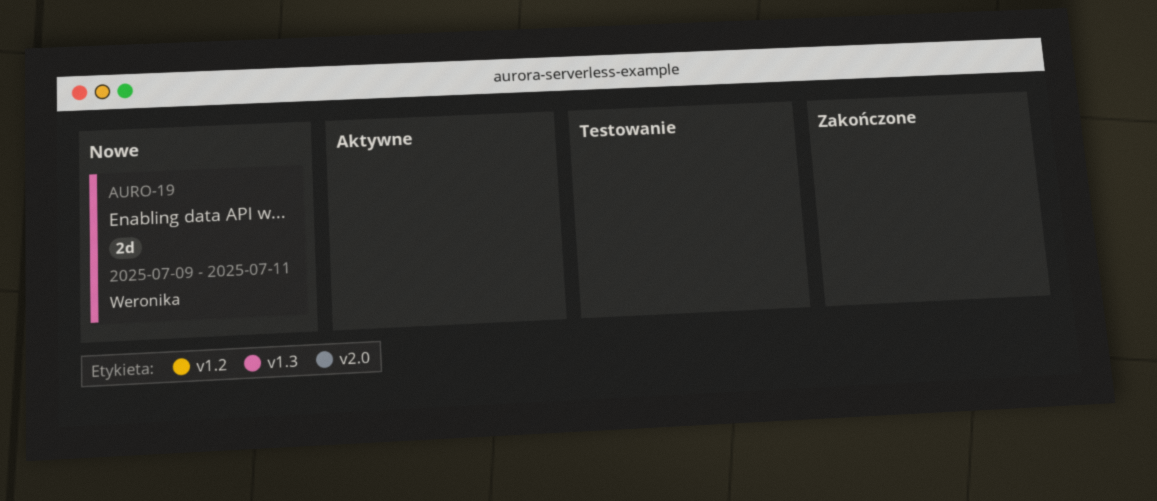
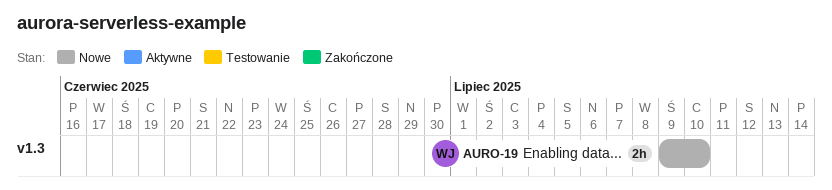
AURO-19, estimate: 2d -> 2h
AURO-19, due: Jul 11 -> Jul 10

